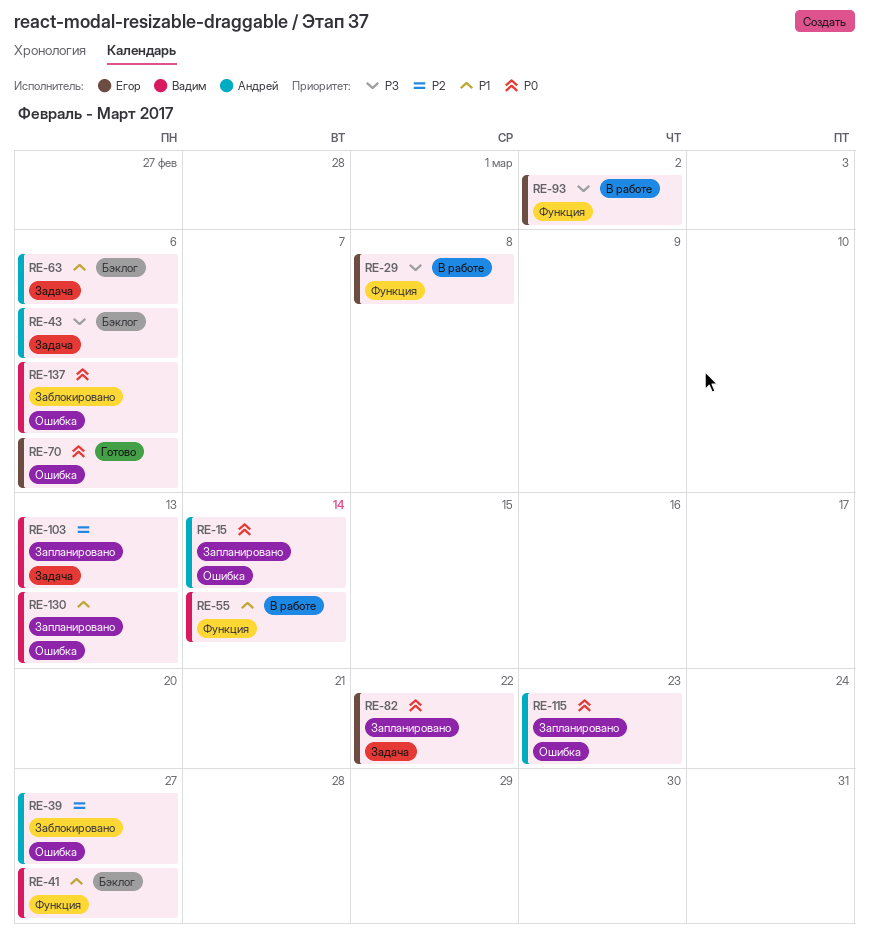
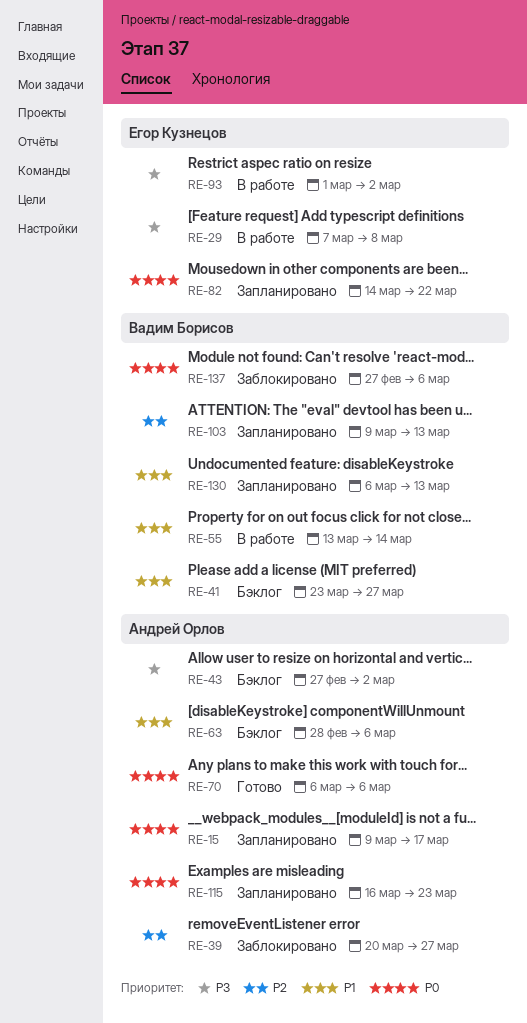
RE-15, due: Mar 14 -> Mar 17
RE-43, due: Mar 6 -> Mar 2
RE-70, owner: Егор Кузнецов -> Андрей Орлов

